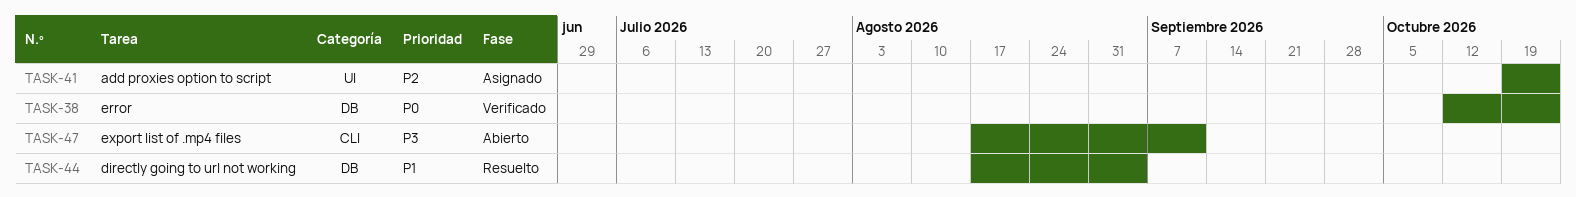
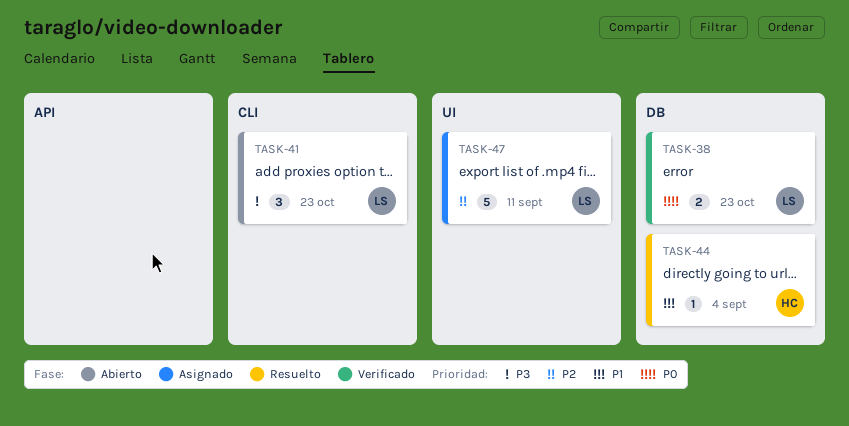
TASK-41, status: Asignado -> Abierto
TASK-41, priority: P2 -> P3
TASK-41, label: UI -> CLI
TASK-47, status: Abierto -> Asignado
TASK-47, priority: P3 -> P2
TASK-47, label: CLI -> UI

